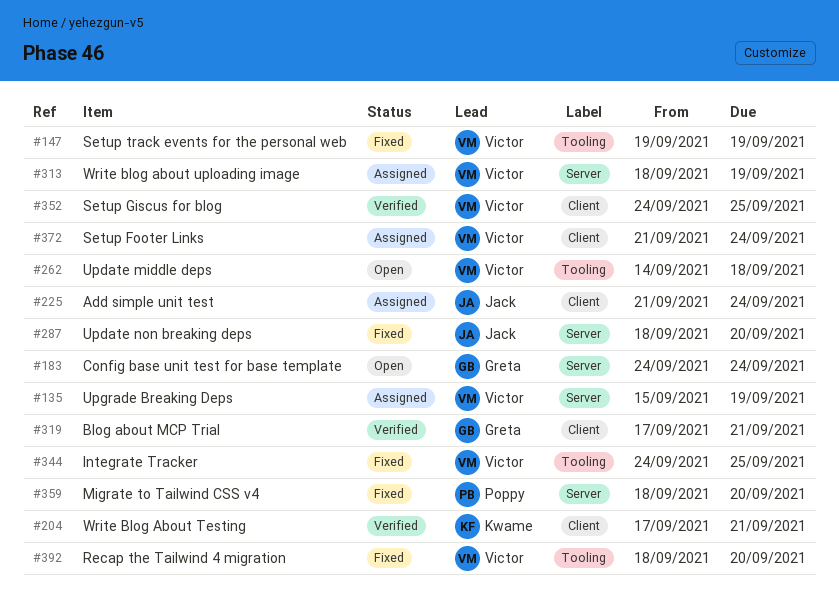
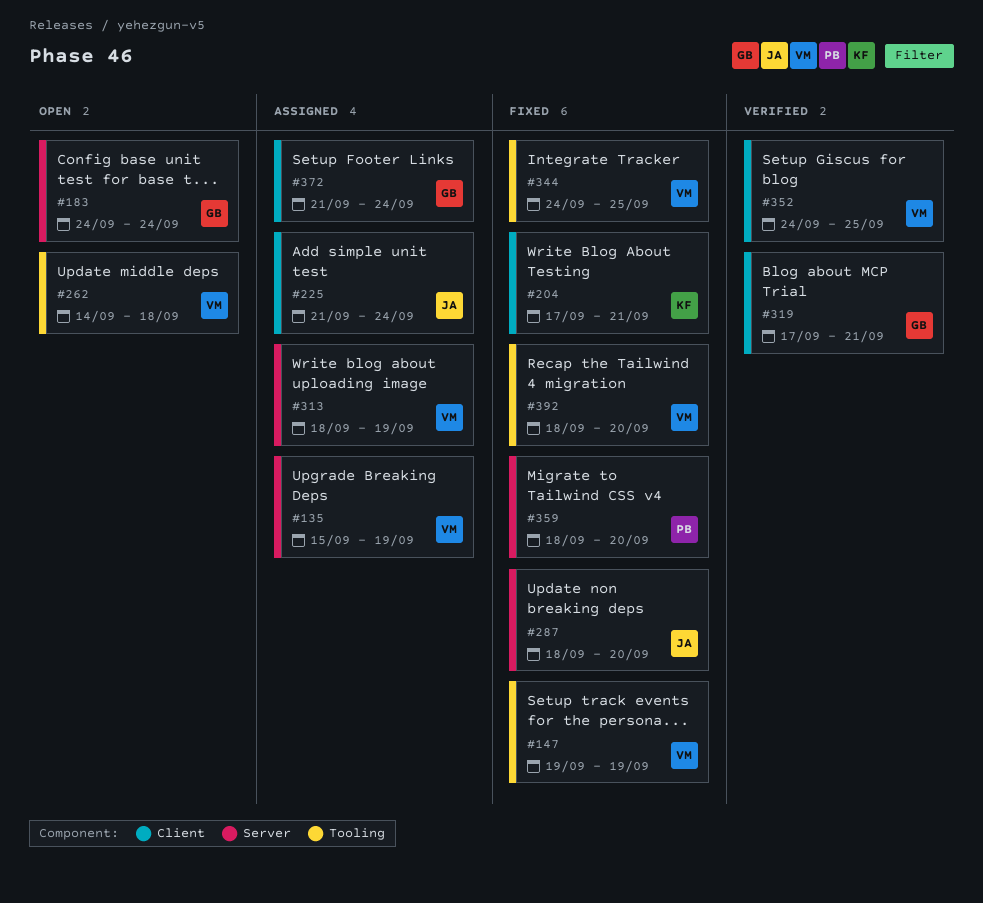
#204, status: Verified -> Fixed
#372, owner: Victor -> Greta

